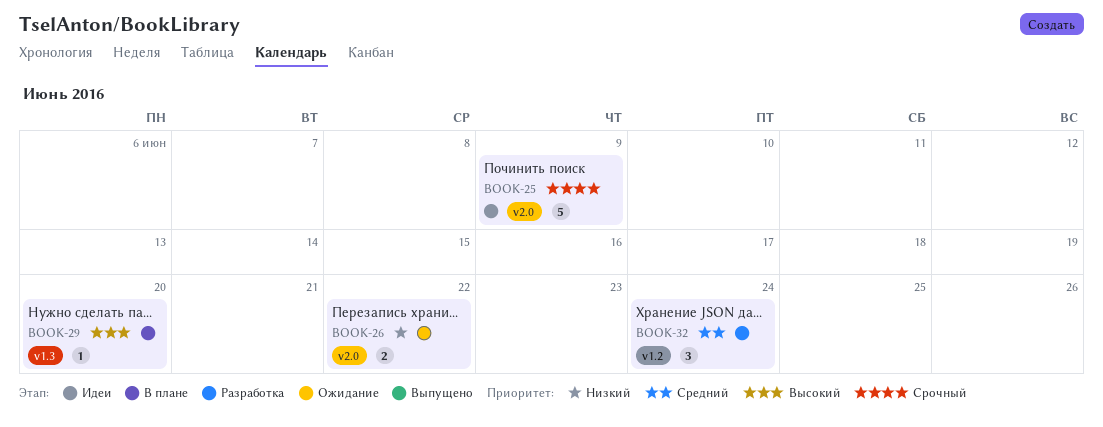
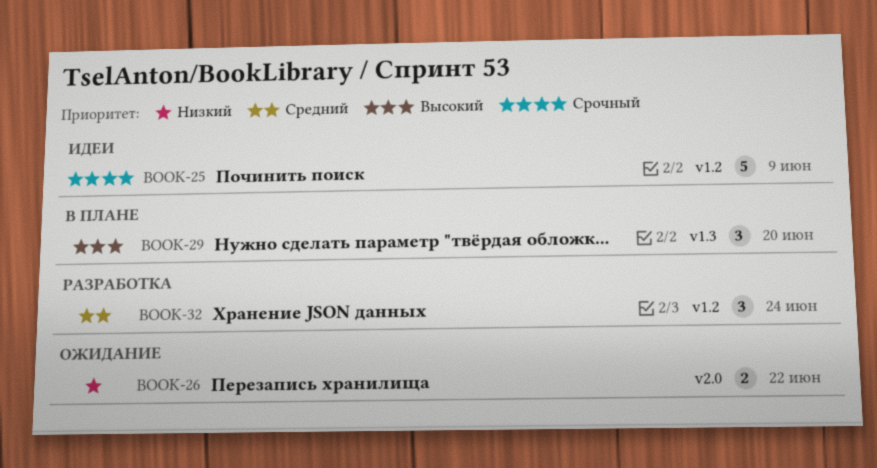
BOOK-25, label: v2.0 -> v1.2
BOOK-29, estimate: 1 -> 3

